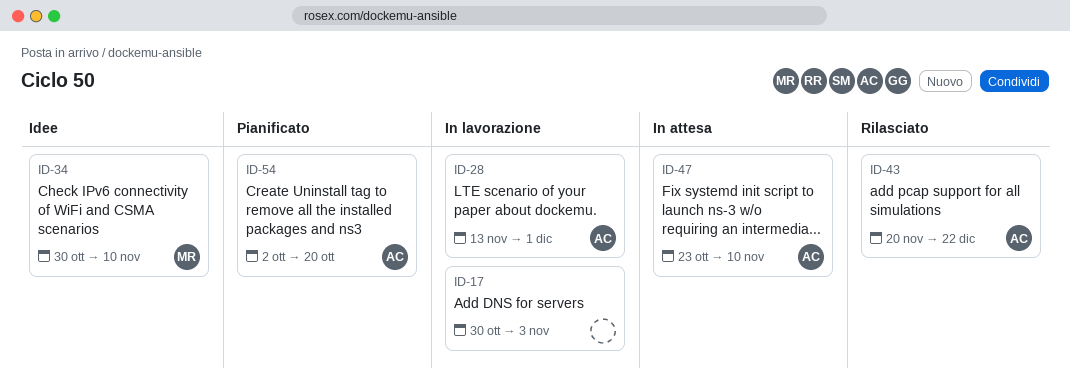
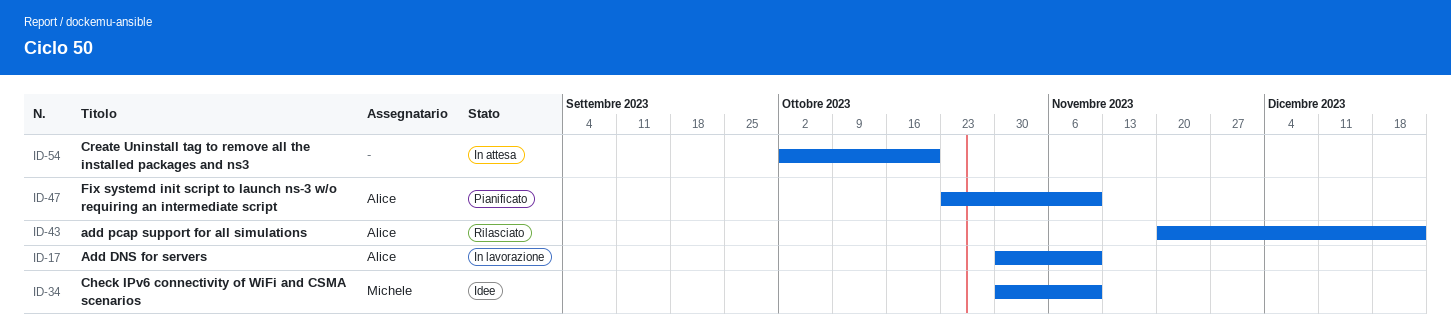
ID-17, owner: none -> Alice
ID-17, due: Nov 3 -> Nov 10
ID-28: present -> none
ID-47, status: In attesa -> Pianificato
ID-54, status: Pianificato -> In attesa
ID-54, owner: Alice -> none

